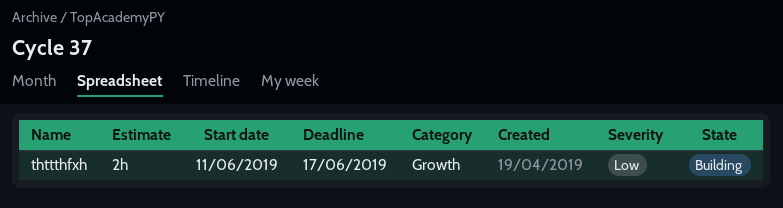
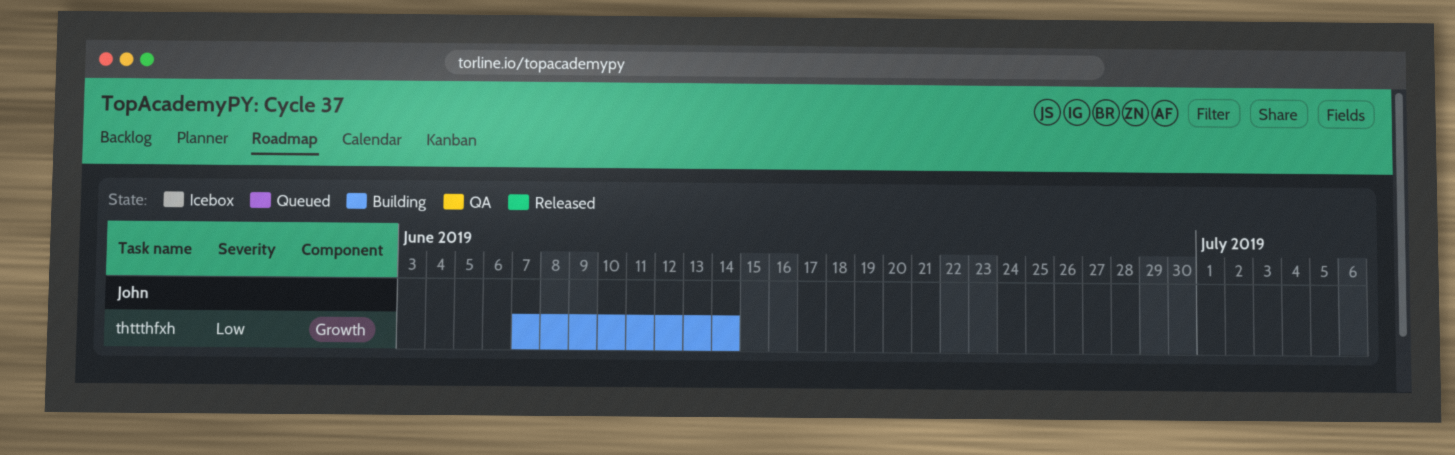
thttthfxh, start: Jun 11 -> Jun 7
thttthfxh, due: Jun 17 -> Jun 14

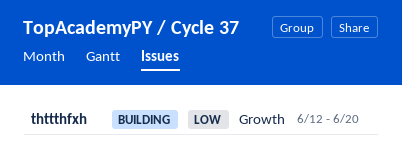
thttthfxh, start: Jun 7 -> Jun 12
thttthfxh, due: Jun 14 -> Jun 20

